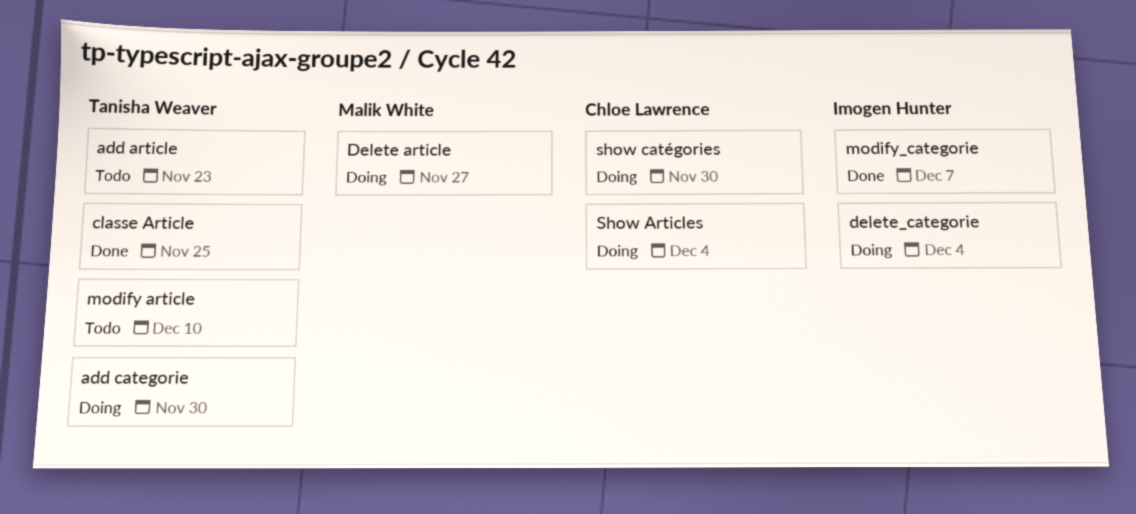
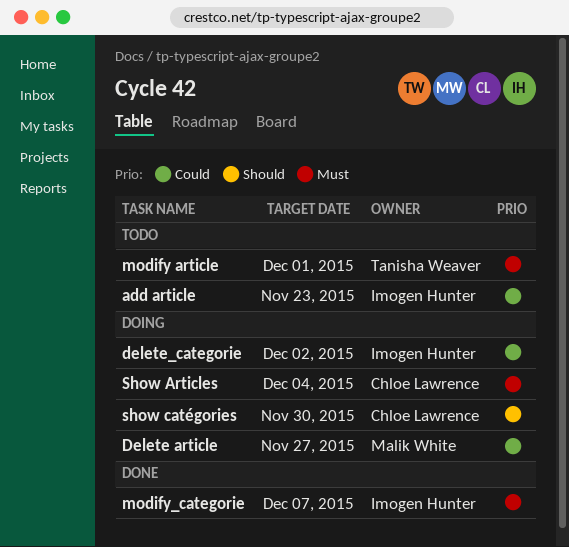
add article, owner: Tanisha Weaver -> Imogen Hunter
add categorie: present -> none
classe Article: present -> none
delete_categorie, due: Dec 4 -> Dec 2
modify article, due: Dec 10 -> Dec 1

